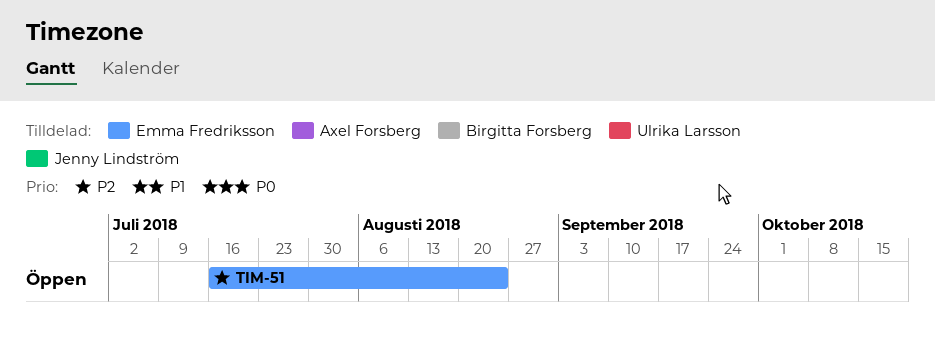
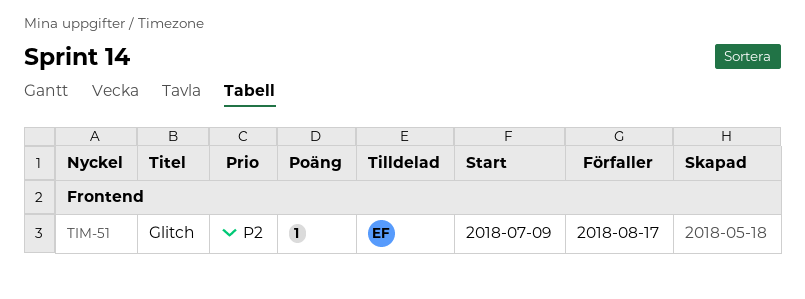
TIM-51, start: Jul 16 -> Jul 9
TIM-51, due: Aug 24 -> Aug 17

